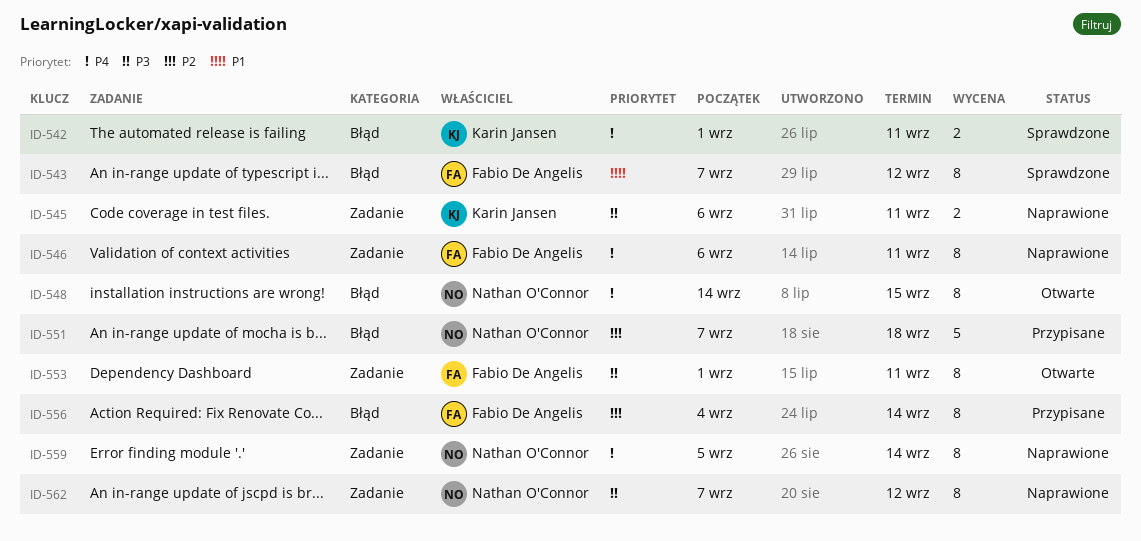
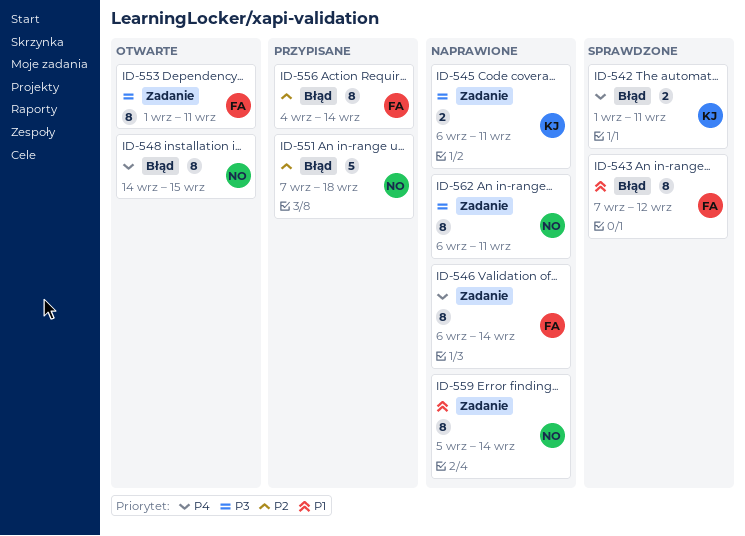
ID-546, due: Sep 11 -> Sep 14
ID-559, priority: P4 -> P1
ID-562, start: Sep 7 -> Sep 6
ID-562, due: Sep 12 -> Sep 11

